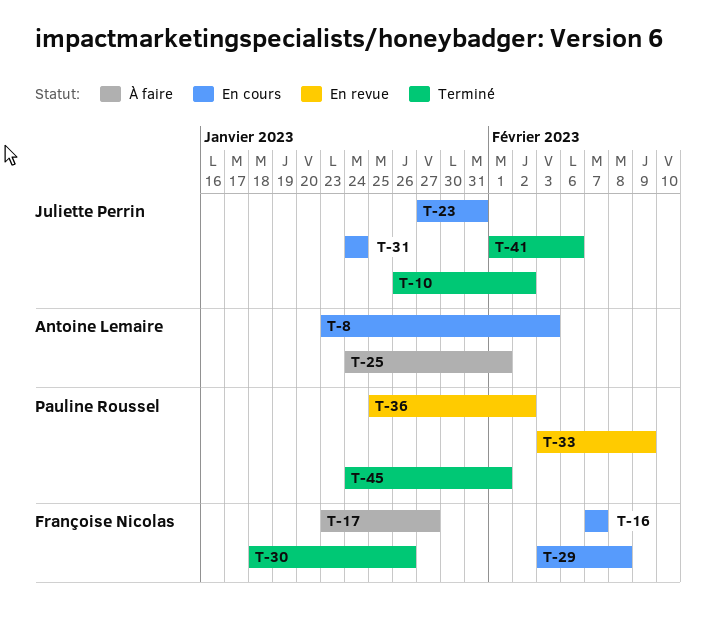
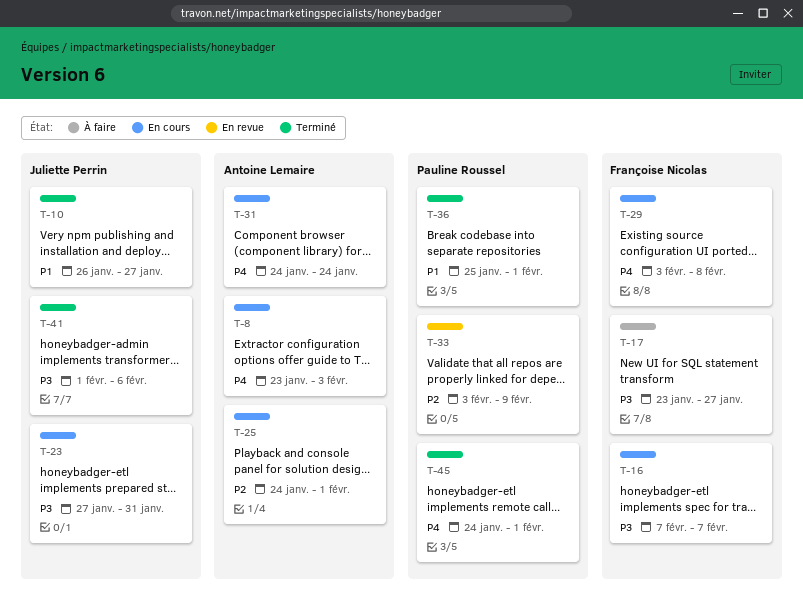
T-10, due: Feb 2 -> Jan 27
T-25, status: À faire -> En cours
T-30: present -> none
T-31, owner: Juliette Perrin -> Antoine Lemaire
T-36, status: En revue -> Terminé
T-36, due: Feb 2 -> Feb 1

